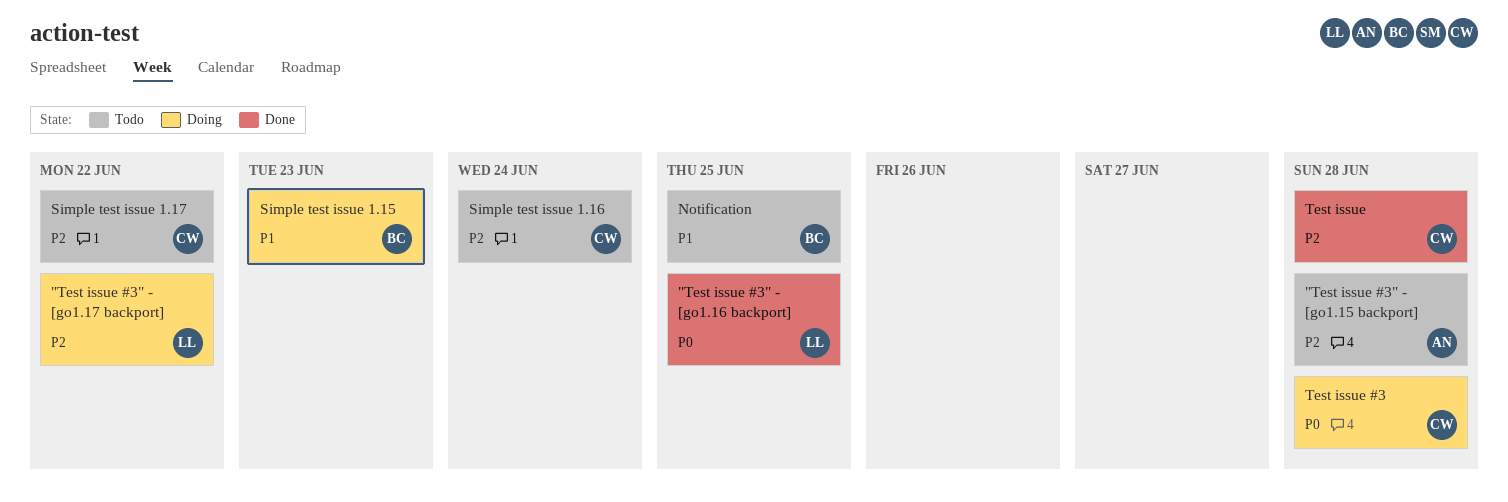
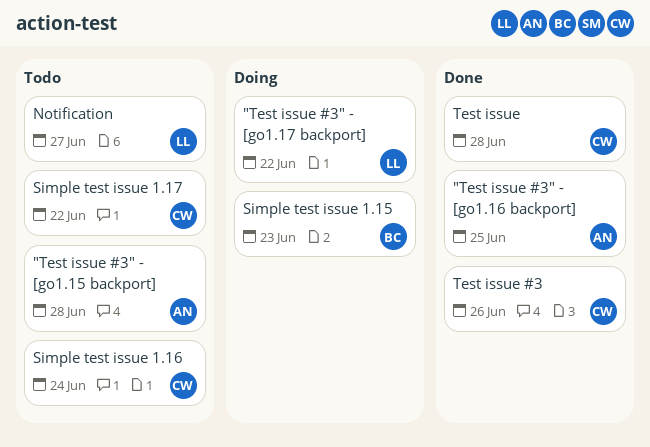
"Test issue #3" - [go1.16 backport], owner: LL -> AN
Notification, owner: BC -> LL
Notification, due: Jun 25 -> Jun 27
Test issue #3, status: Doing -> Done
Test issue #3, due: Jun 28 -> Jun 26

